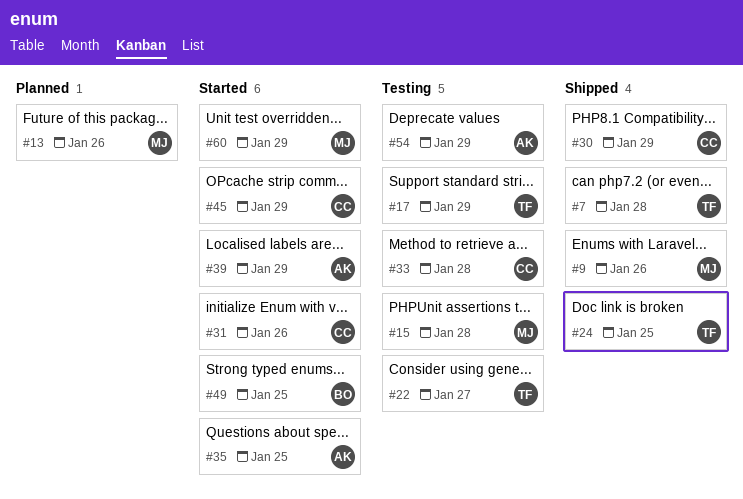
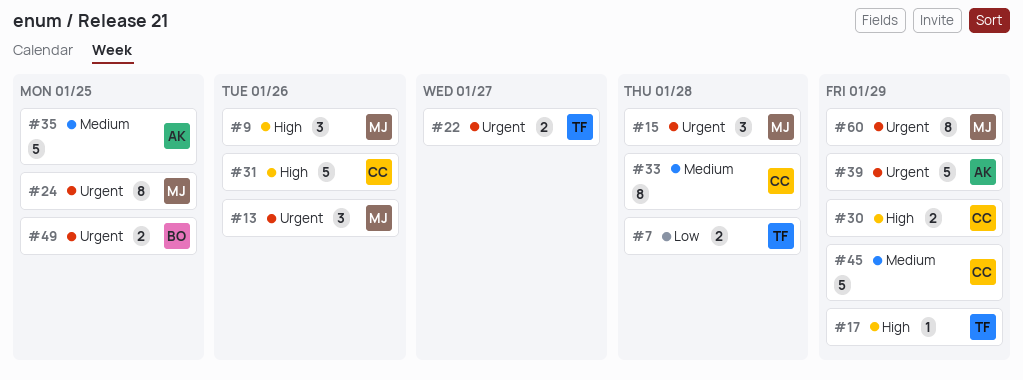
#24, owner: TF -> MJ
#54: present -> none

